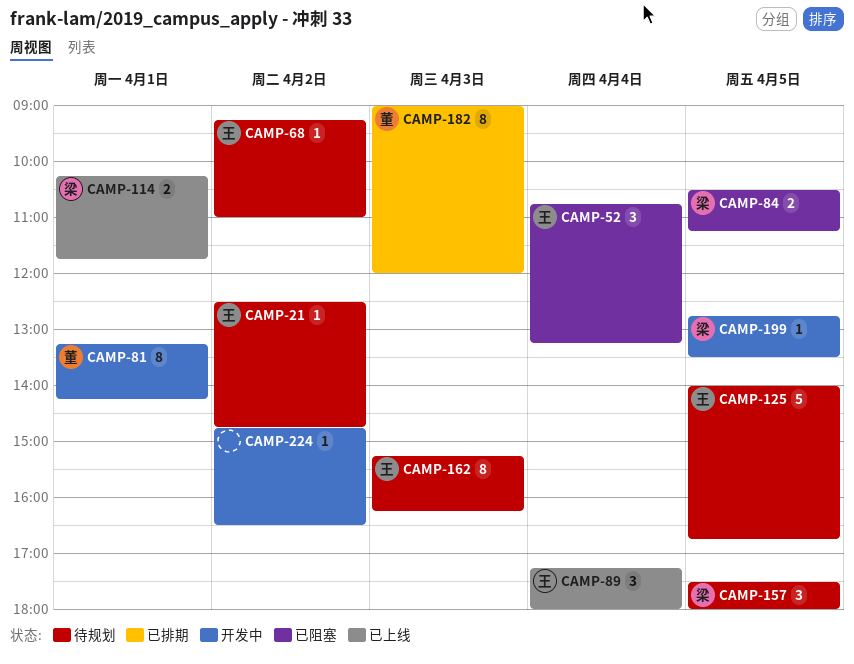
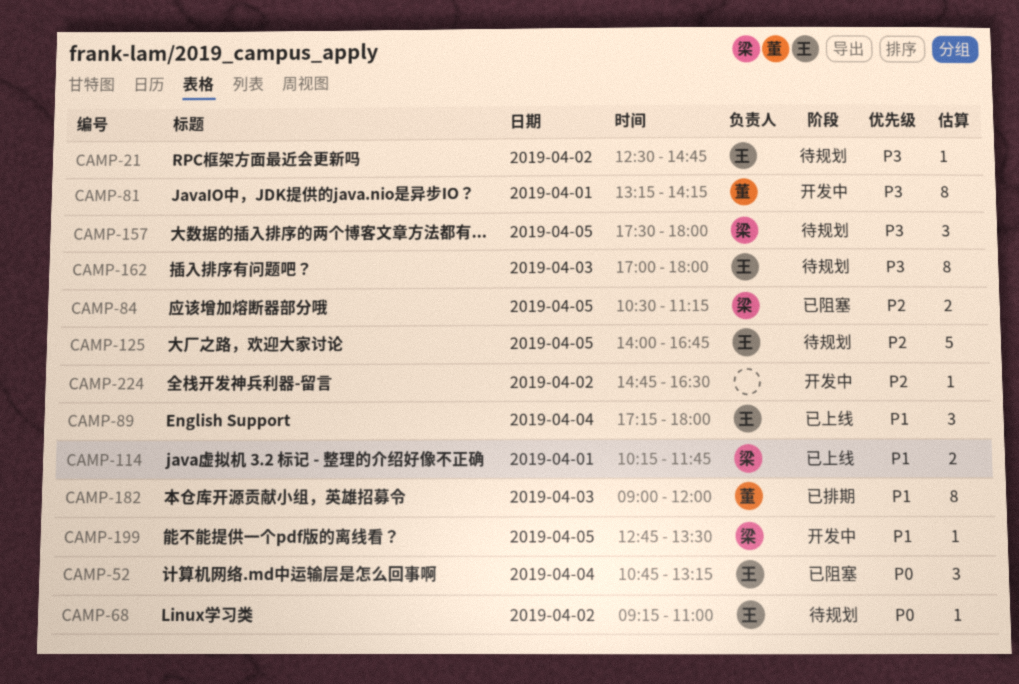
CAMP-162, begins: 15:15 -> 17:00
CAMP-162, ends: 16:15 -> 18:00

